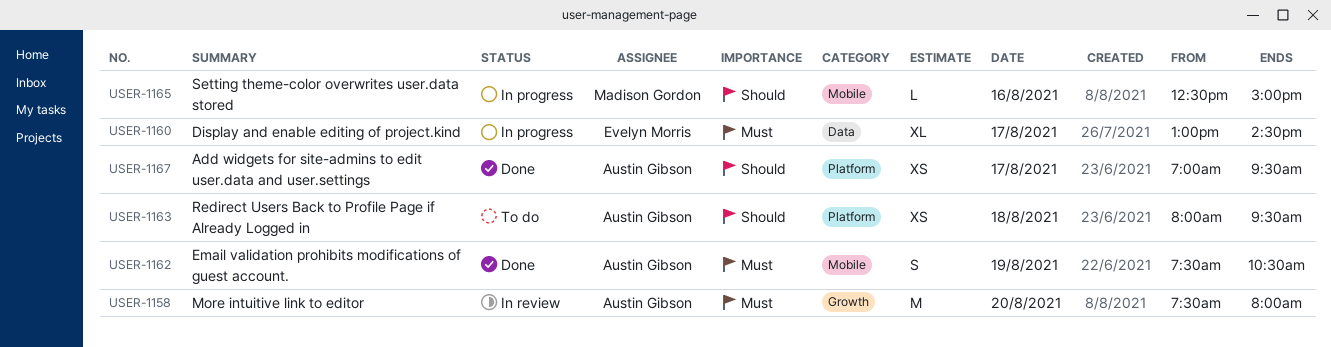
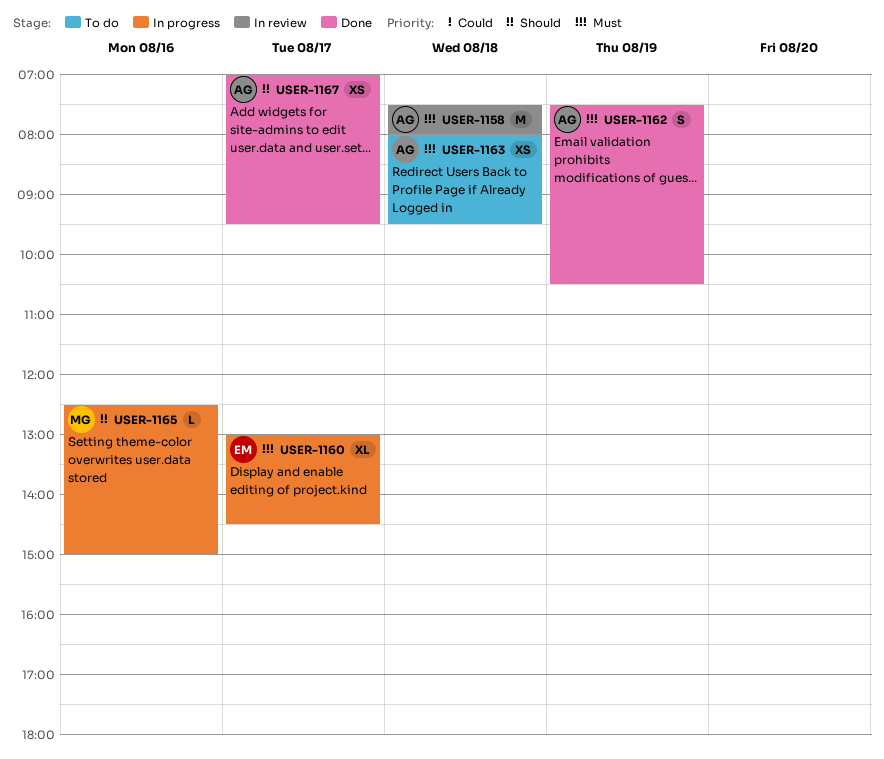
USER-1158, day: Aug 20 -> Aug 18
USER-1163, priority: Should -> Must

